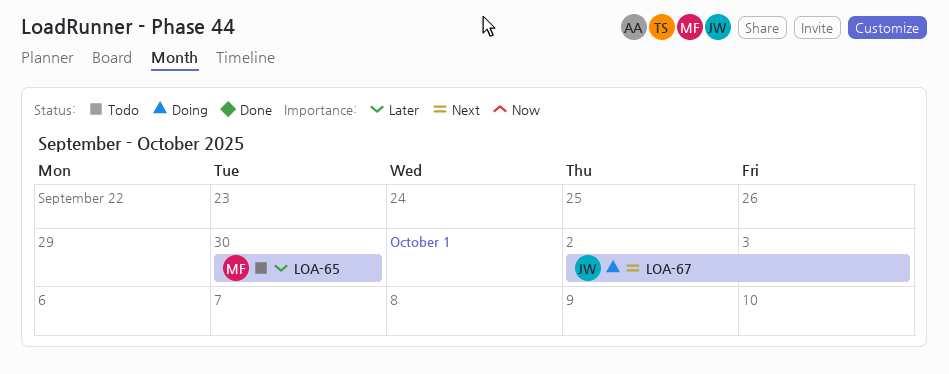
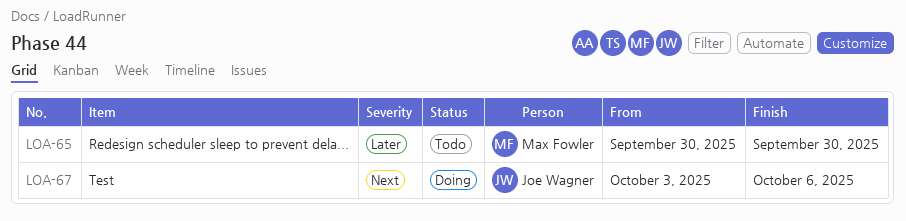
LOA-67, start: Oct 2 -> Oct 3
LOA-67, due: Oct 3 -> Oct 6

